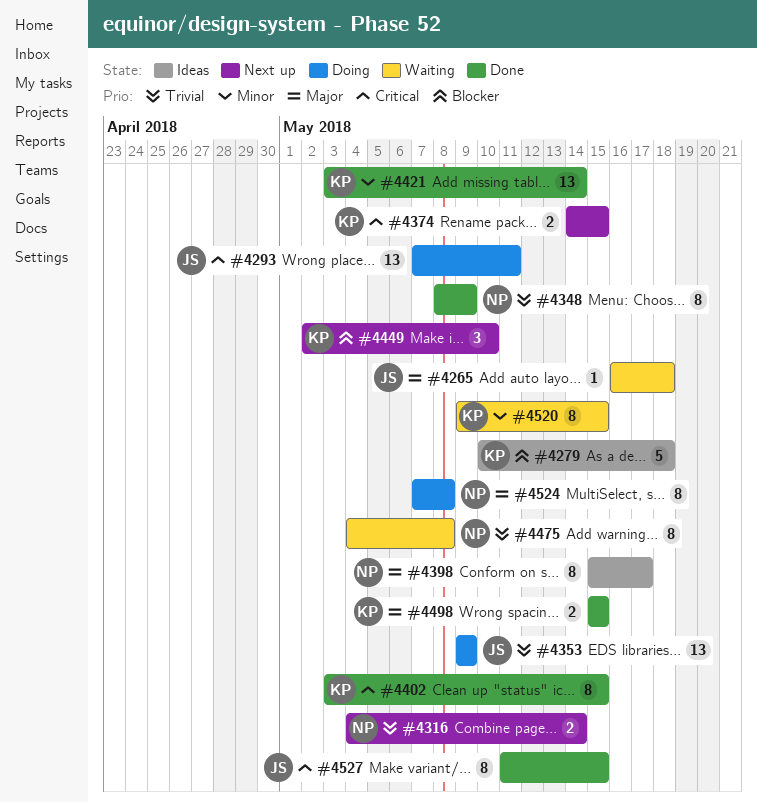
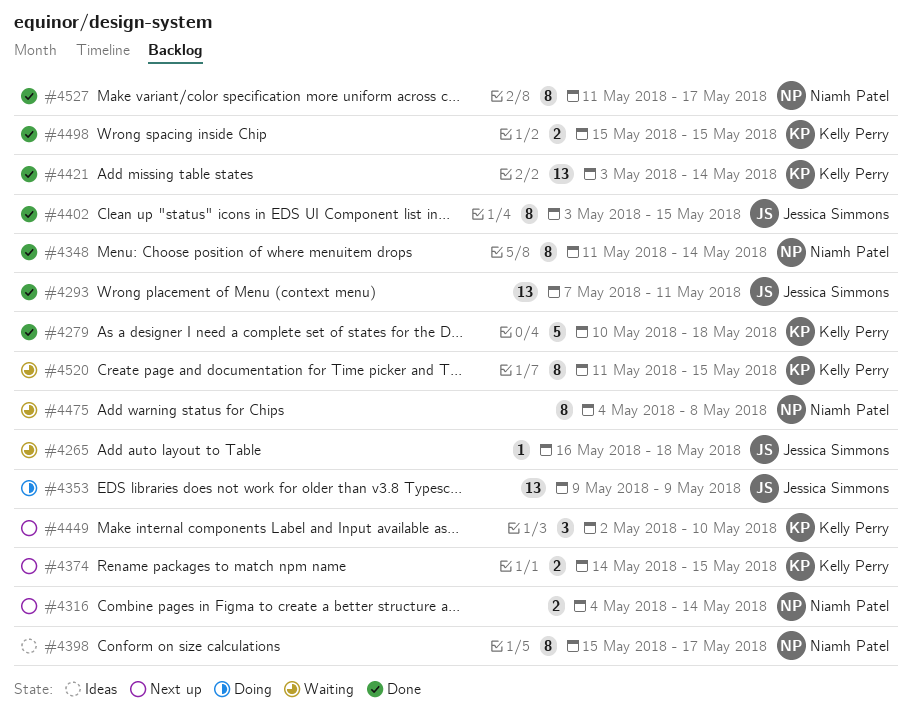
#4279, status: Ideas -> Done
#4293, status: Doing -> Done
#4348, start: May 8 -> May 11
#4348, due: May 9 -> May 14
#4402, owner: Kelly Perry -> Jessica Simmons
#4520, start: May 9 -> May 11
#4524: present -> none
#4527, owner: Jessica Simmons -> Niamh Patel
#4527, due: May 15 -> May 17

